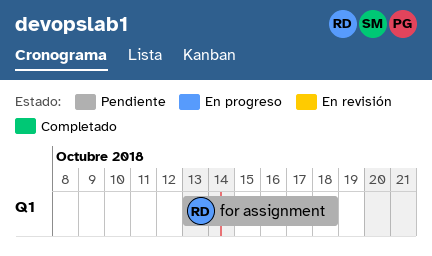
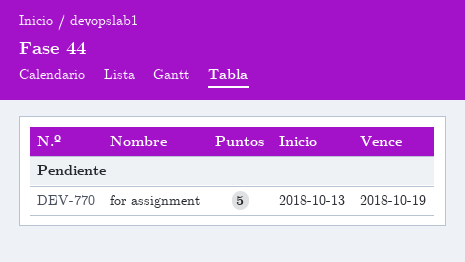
for assignment, due: Oct 18 -> Oct 19

